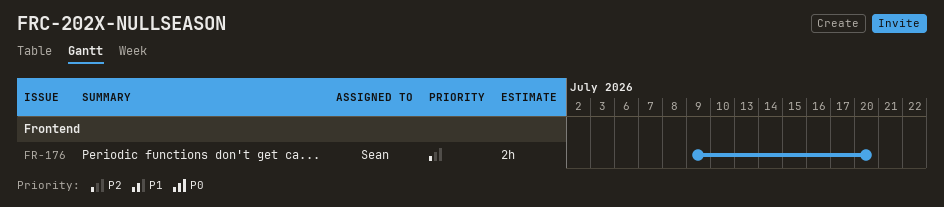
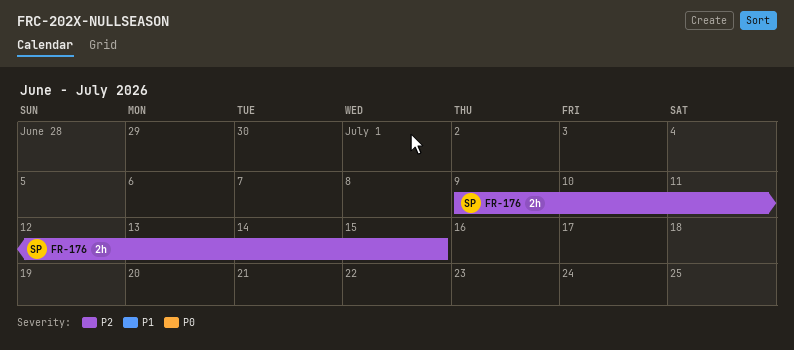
FR-176, due: Jul 20 -> Jul 15

